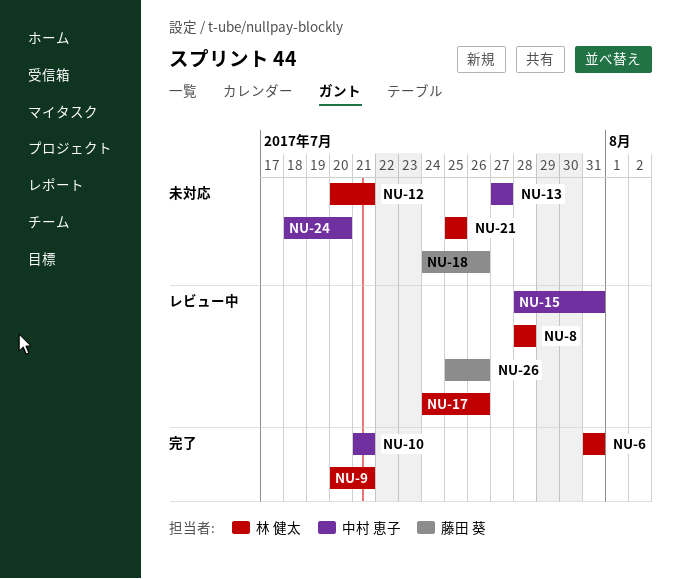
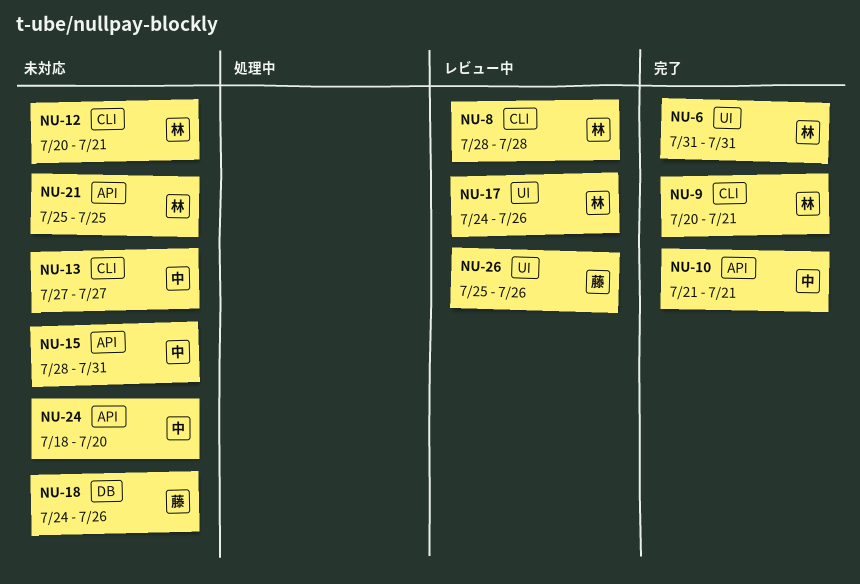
NU-15, status: レビュー中 -> 未対応

